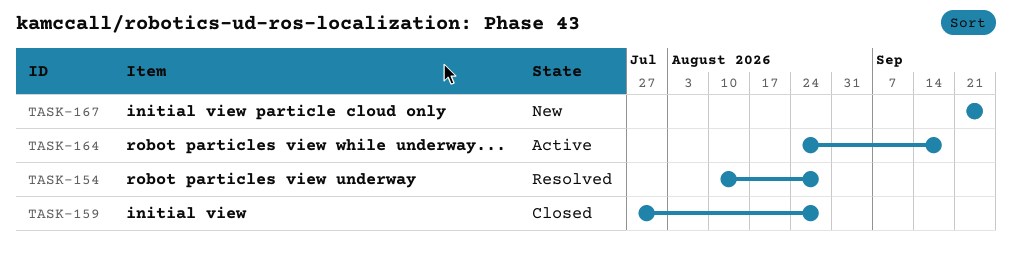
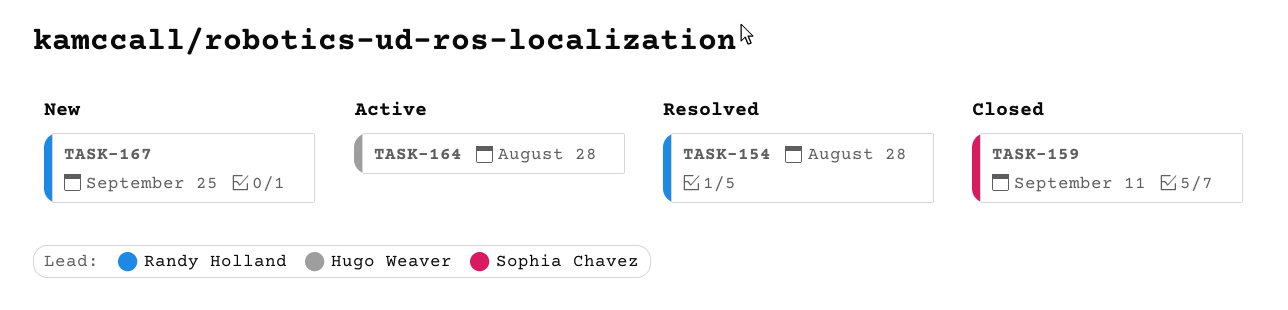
TASK-159, due: Aug 28 -> Sep 11
TASK-164, due: Sep 18 -> Aug 28

